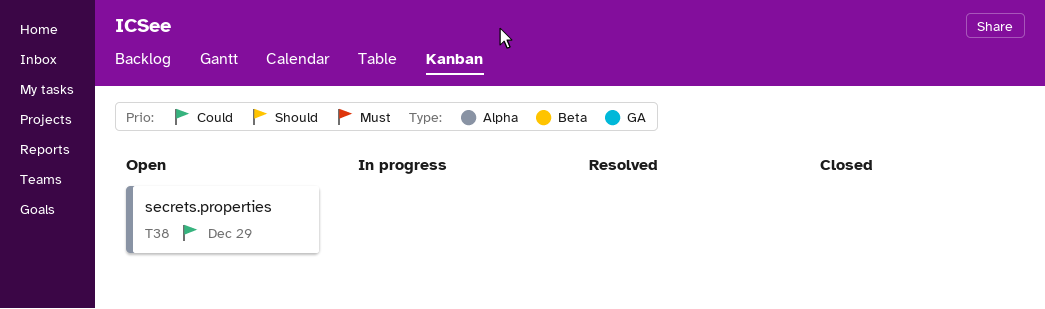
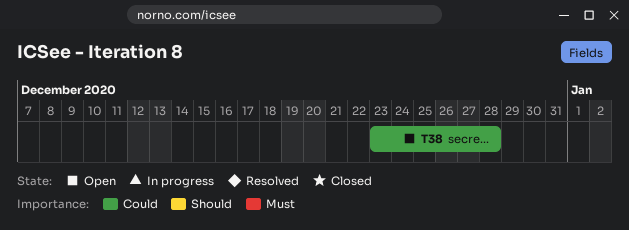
T38, due: Dec 29 -> Dec 28

